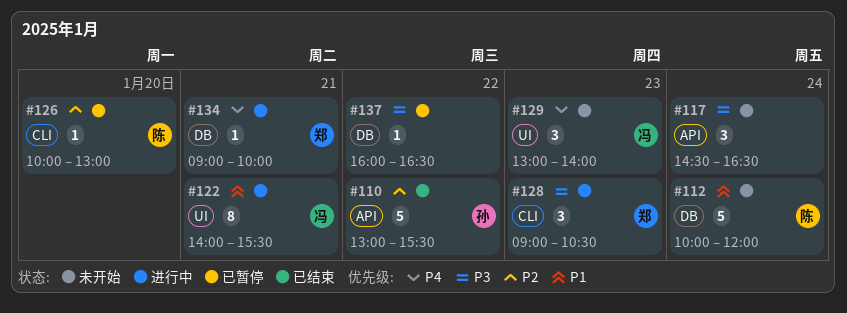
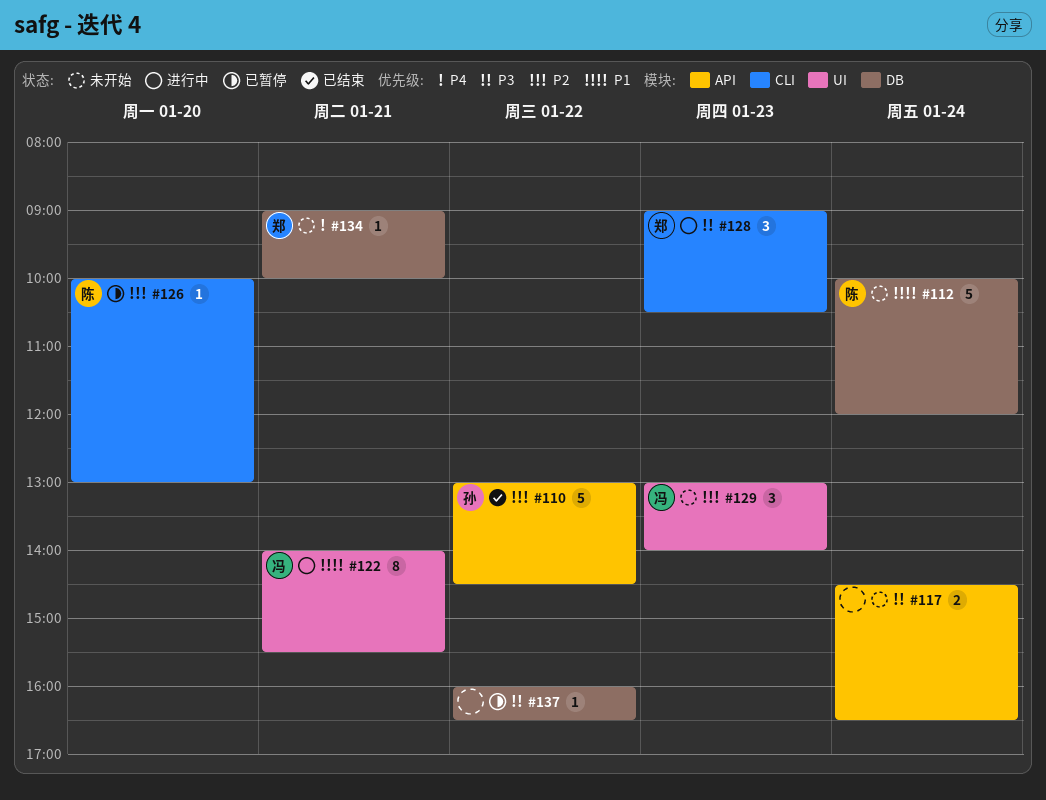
#110, ends: 15:30 -> 14:30
#117, estimate: 3 -> 2
#129, priority: P4 -> P2
#134, status: 进行中 -> 未开始

